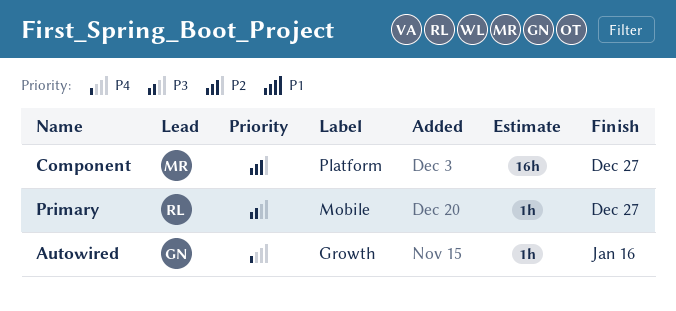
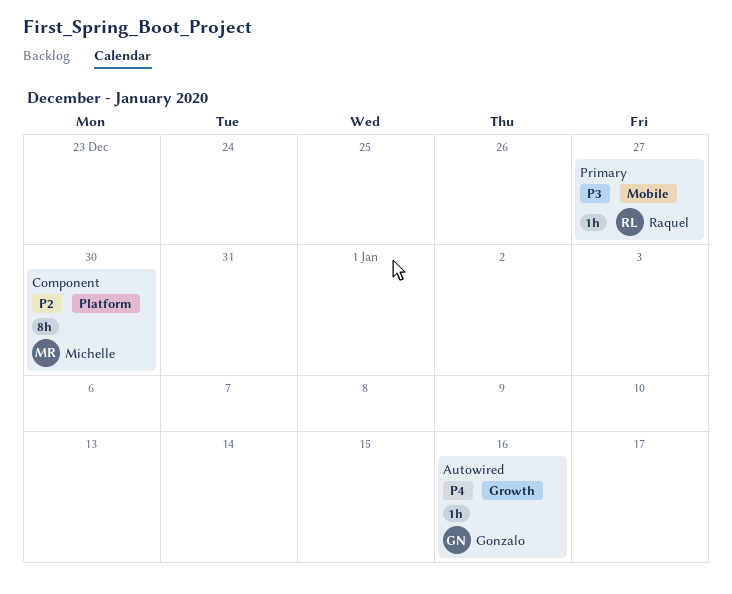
Component, estimate: 16h -> 8h
Component, due: Dec 27 -> Dec 30

